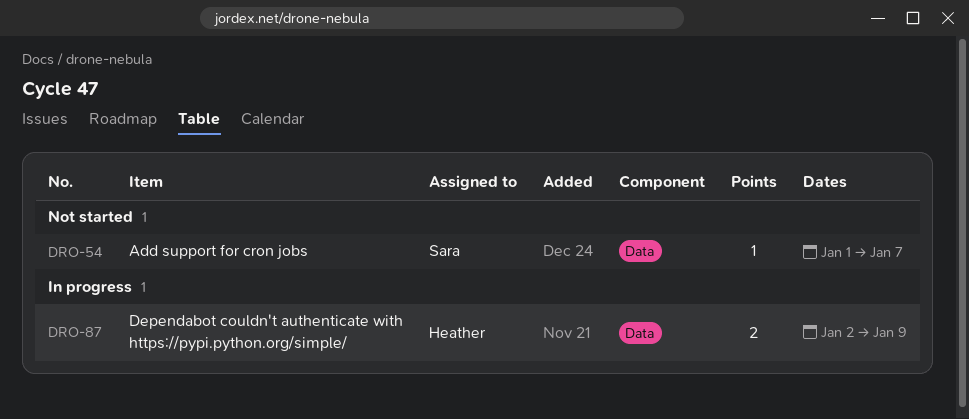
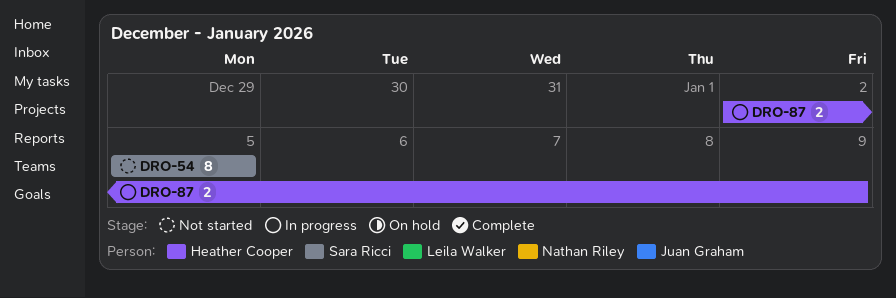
DRO-54, estimate: 1 -> 8
DRO-54, start: Jan 1 -> Jan 5
DRO-54, due: Jan 7 -> Jan 5

